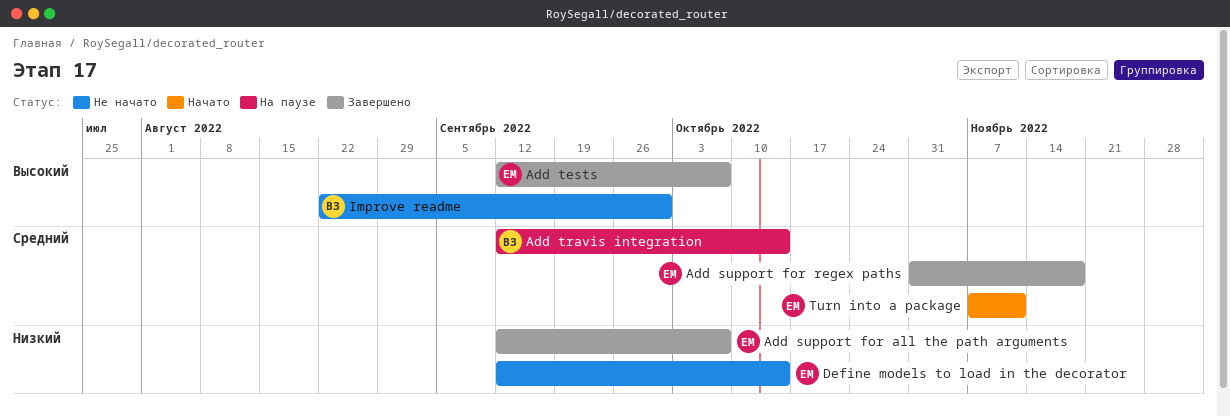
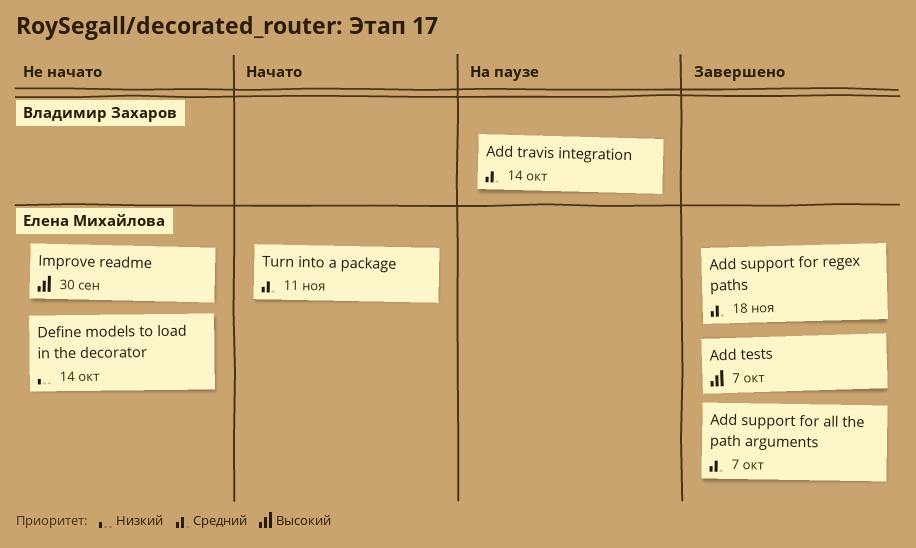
Add support for all the path arguments, priority: Низкий -> Средний
Improve readme, owner: Владимир Захаров -> Елена Михайлова

